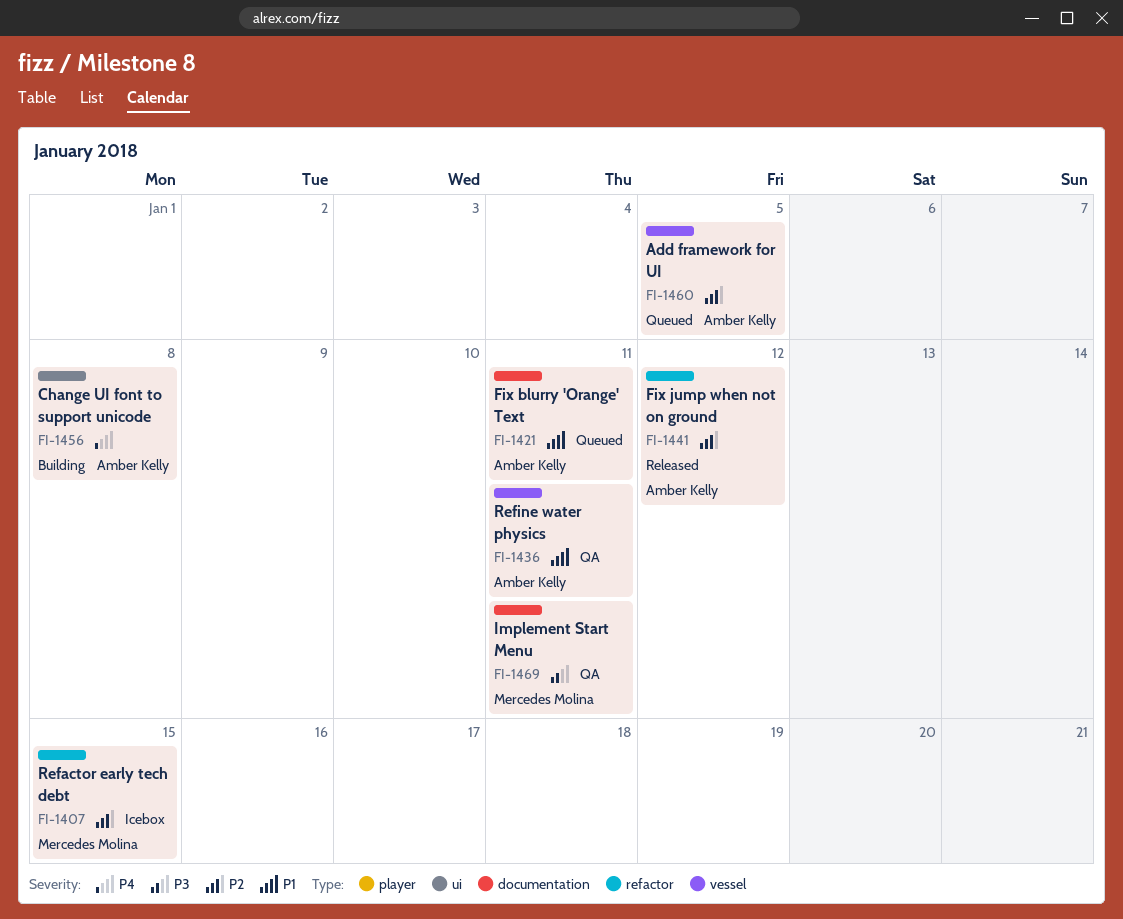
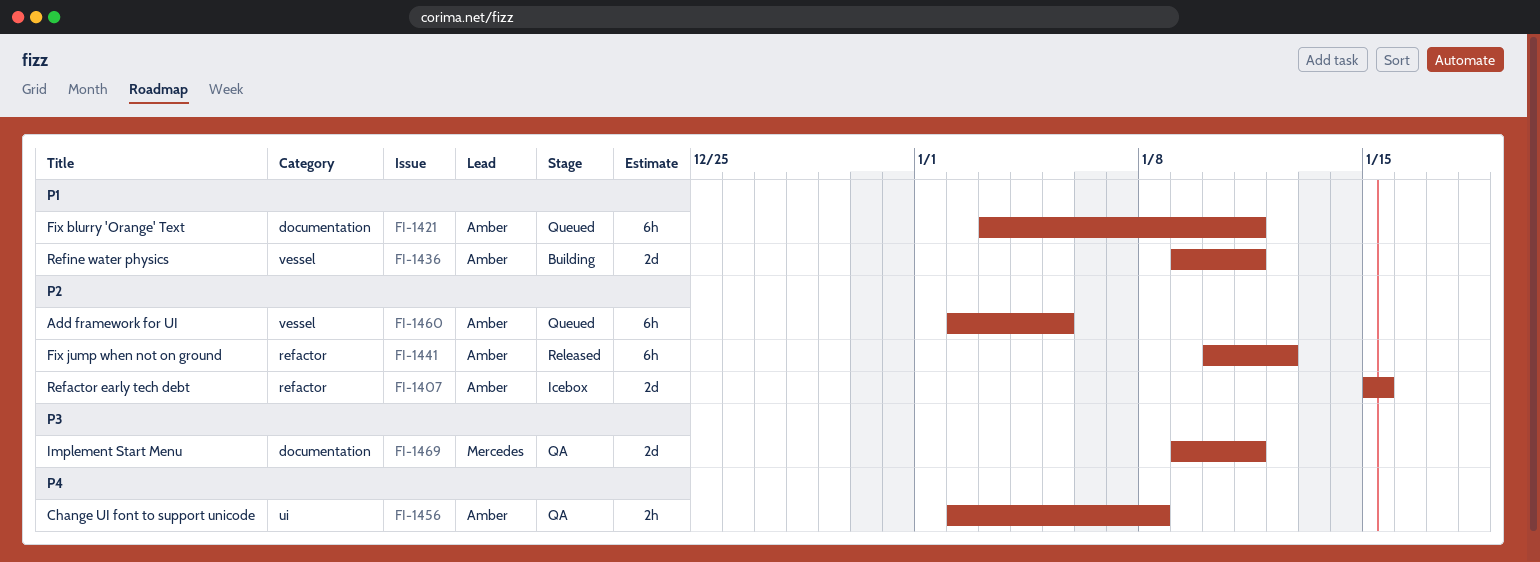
FI-1407, owner: Mercedes Molina -> Amber Kelly
FI-1436, status: QA -> Building
FI-1456, status: Building -> QA

